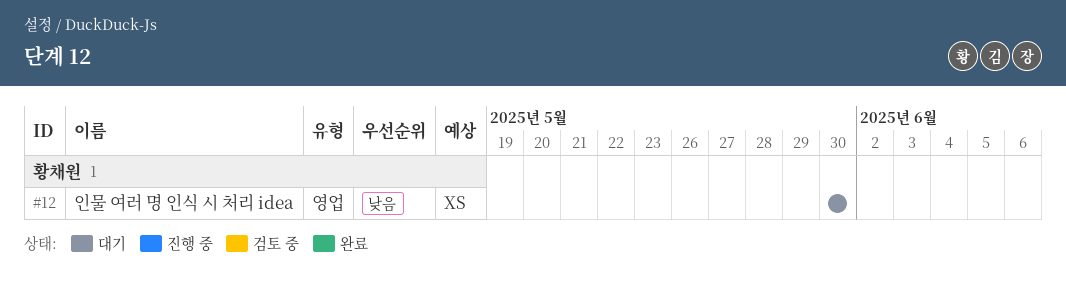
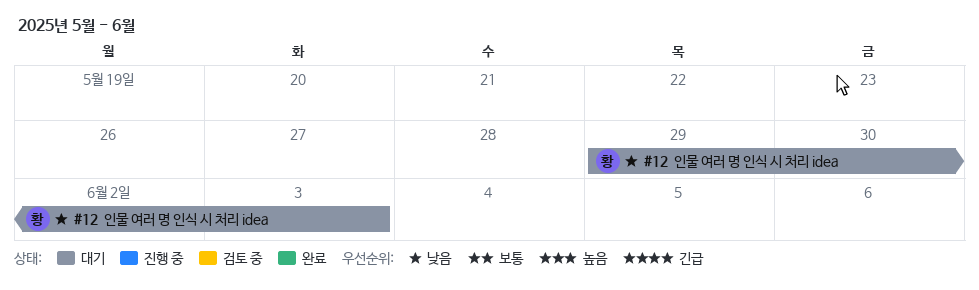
#12, start: May 30 -> May 29
#12, due: May 30 -> Jun 3

